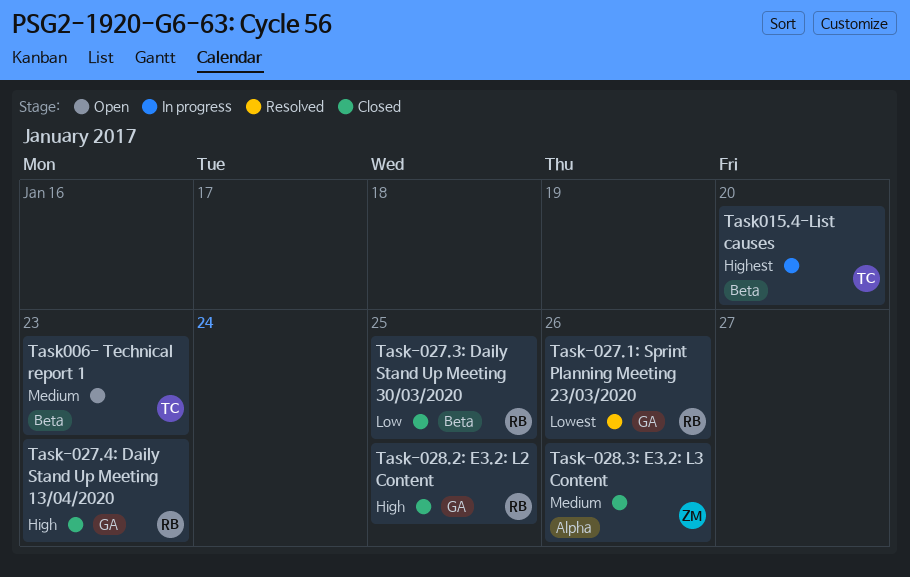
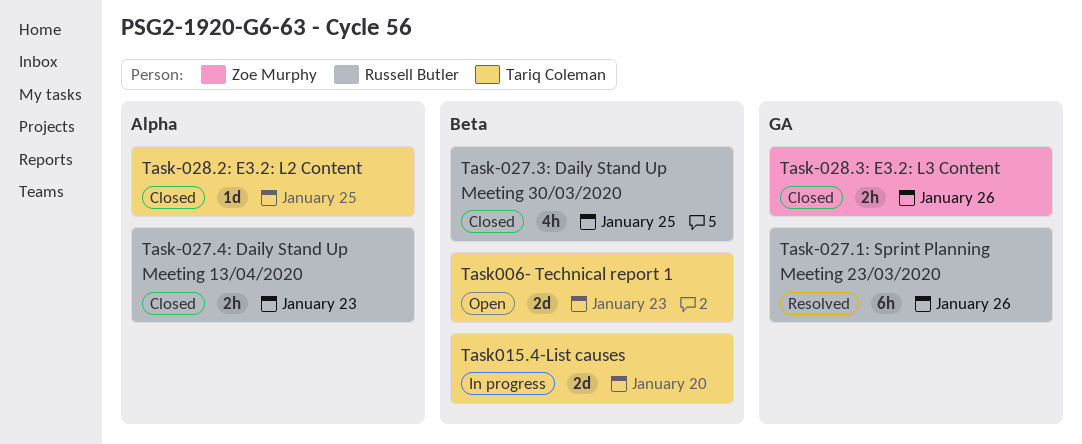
Task-027.4: Daily Stand Up Meeting 13/04/2020, label: GA -> Alpha
Task-028.2: E3.2: L2 Content, owner: Russell Butler -> Tariq Coleman
Task-028.2: E3.2: L2 Content, label: GA -> Alpha
Task-028.3: E3.2: L3 Content, label: Alpha -> GA

